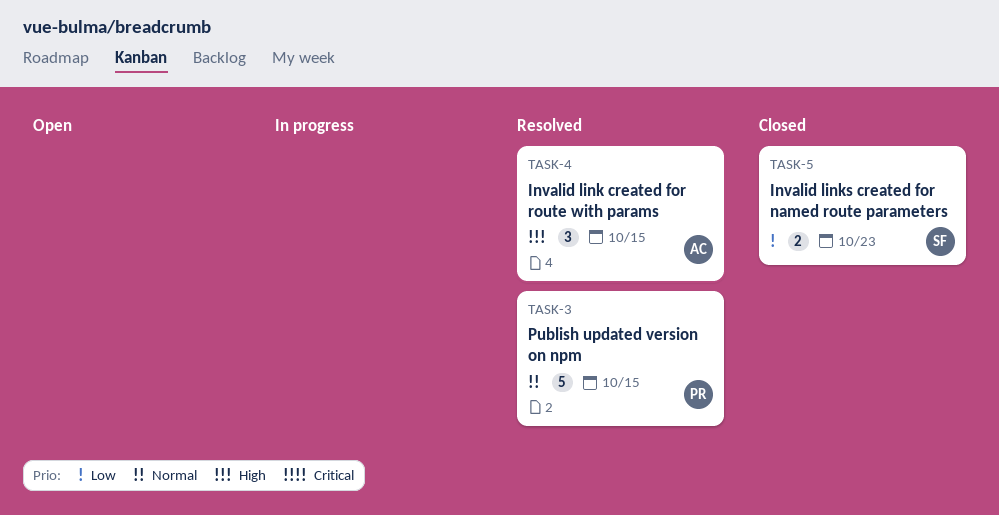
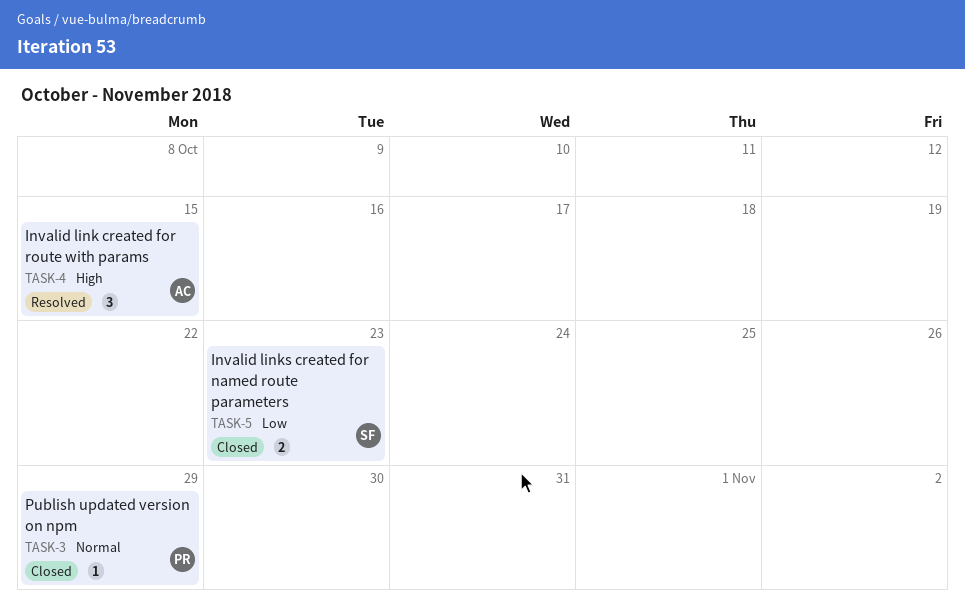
TASK-3, status: Resolved -> Closed
TASK-3, estimate: 5 -> 1
TASK-3, due: Oct 15 -> Oct 29

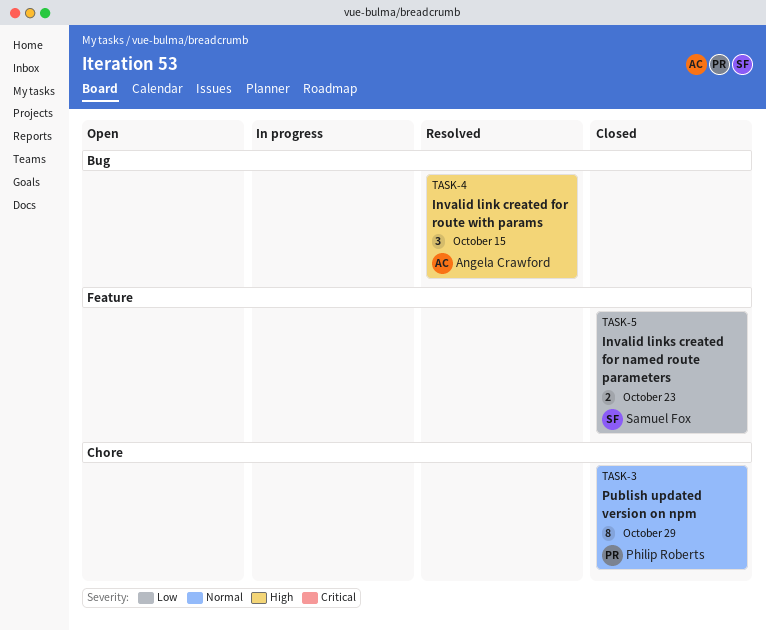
TASK-3, estimate: 1 -> 8

